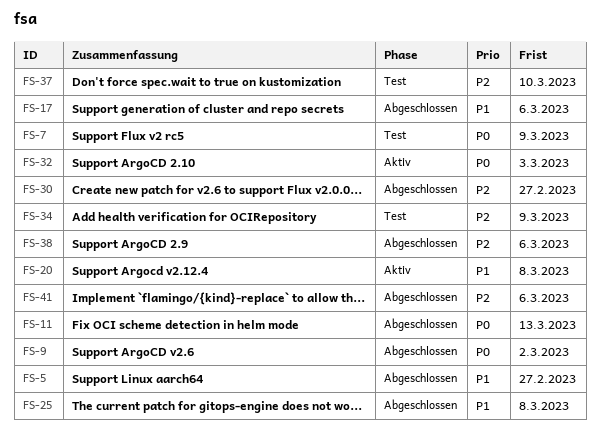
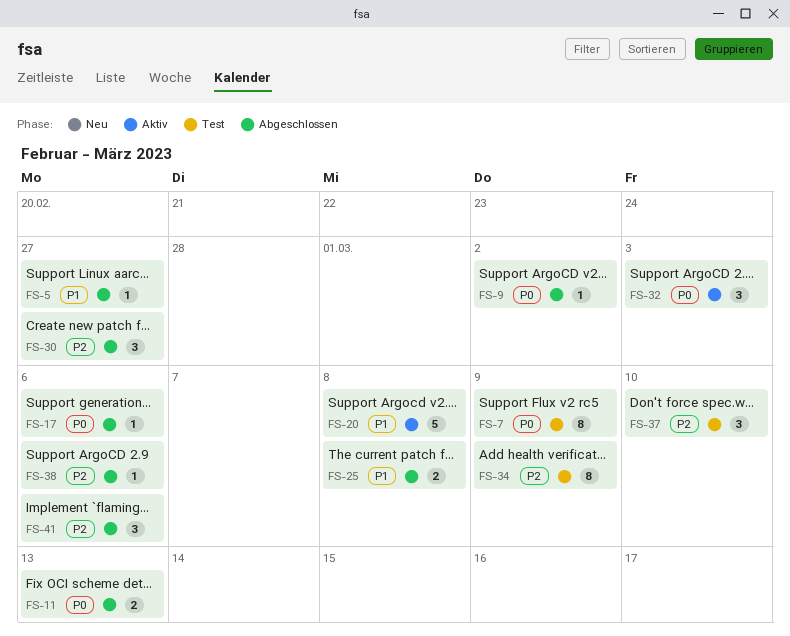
FS-17, priority: P1 -> P0

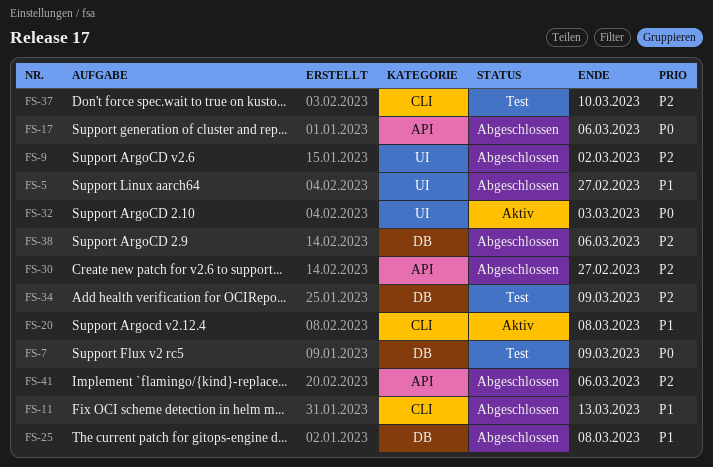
FS-9, priority: P0 -> P2
FS-11, priority: P0 -> P1

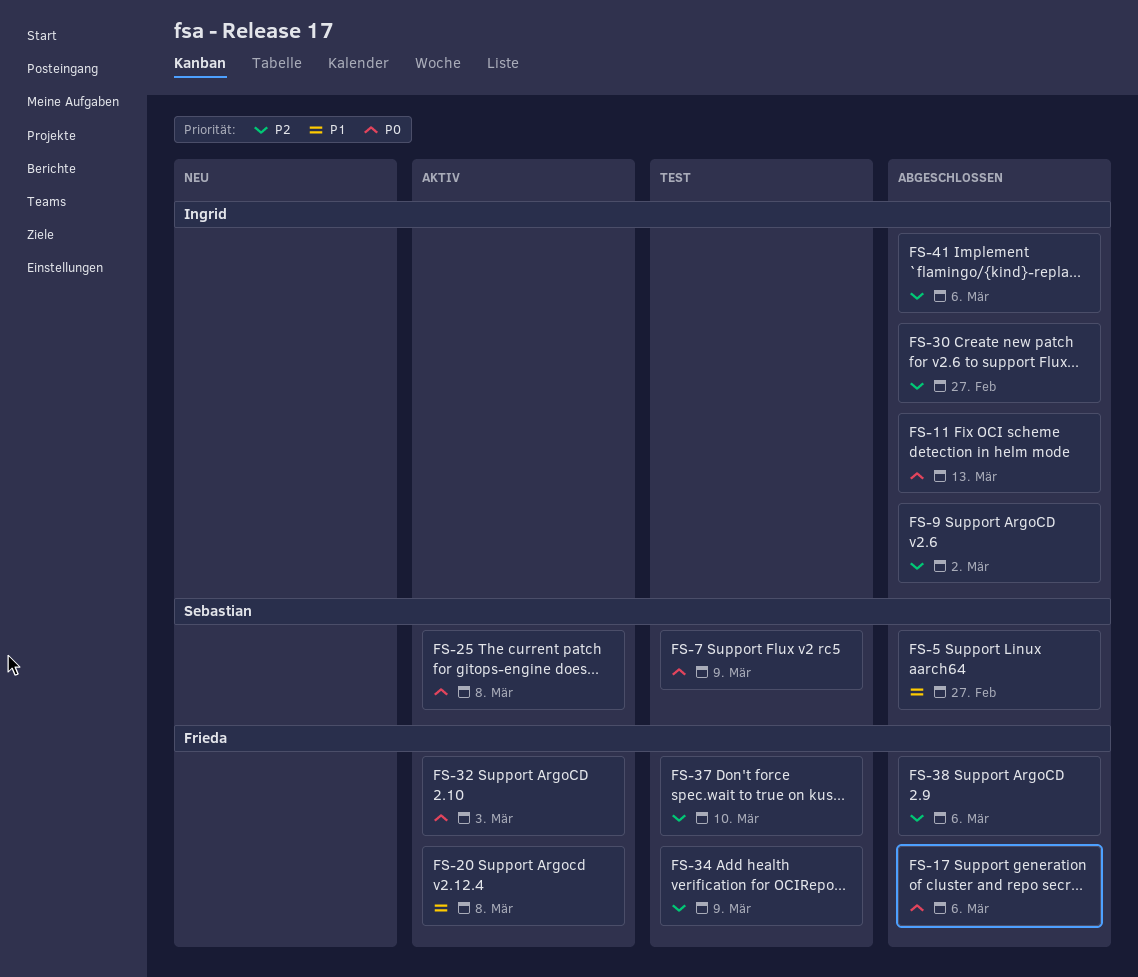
FS-11, priority: P1 -> P0
FS-25, status: Abgeschlossen -> Aktiv
FS-25, priority: P1 -> P0

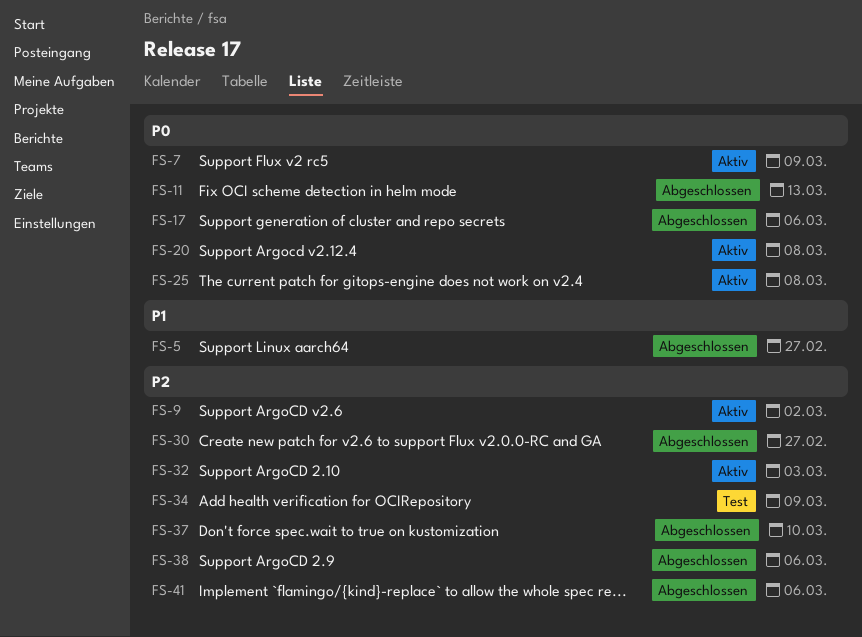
FS-7, status: Test -> Aktiv
FS-9, status: Abgeschlossen -> Aktiv
FS-20, priority: P1 -> P0
FS-32, priority: P0 -> P2
FS-37, status: Test -> Abgeschlossen

